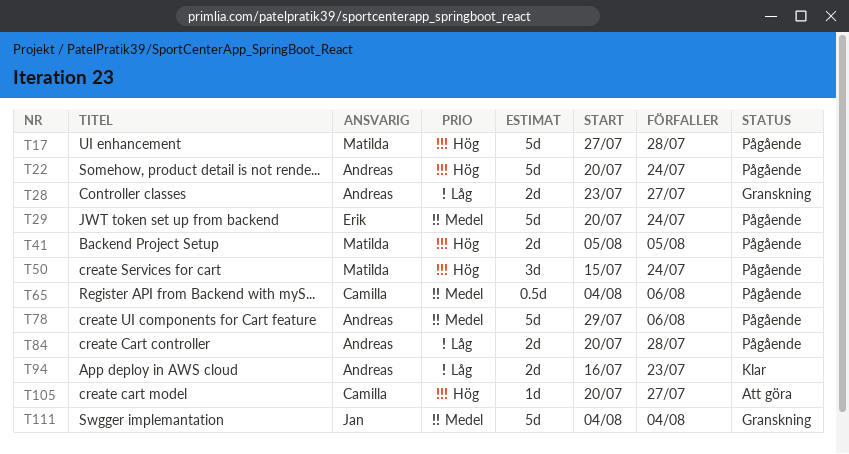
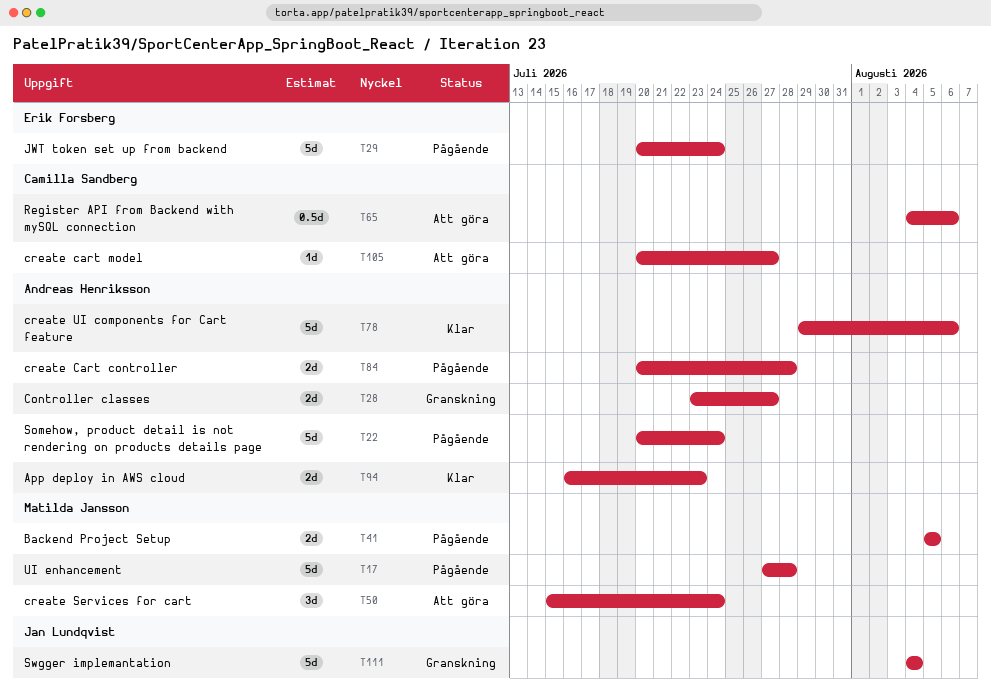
T50, status: Pågående -> Att göra
T65, status: Pågående -> Att göra
T78, status: Pågående -> Klar

